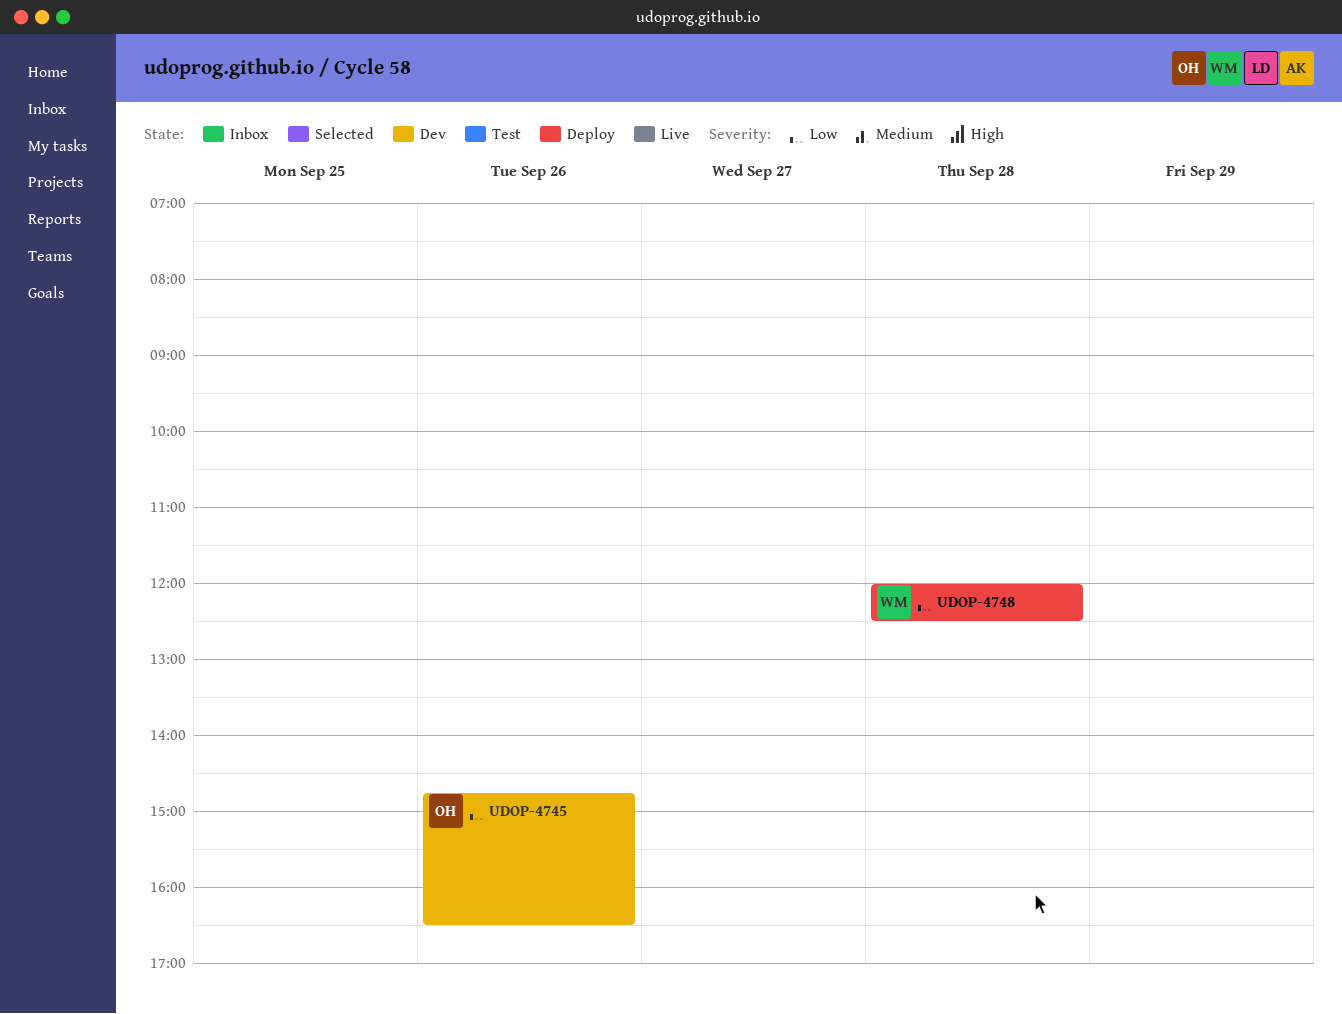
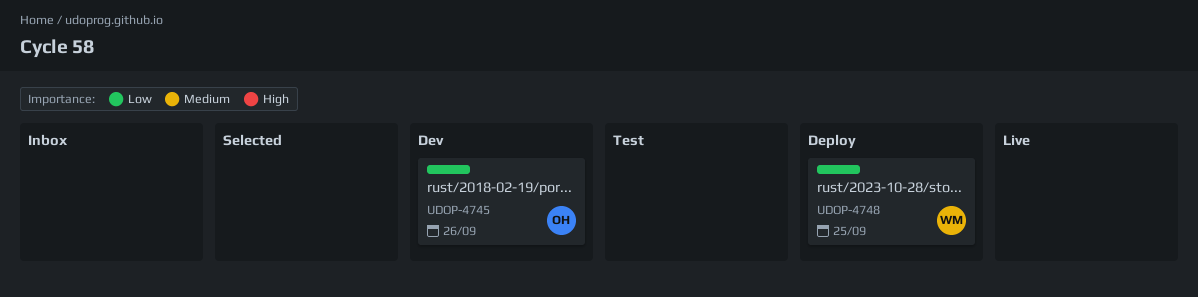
UDOP-4748, day: Sep 28 -> Sep 25

